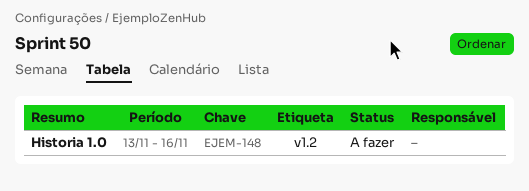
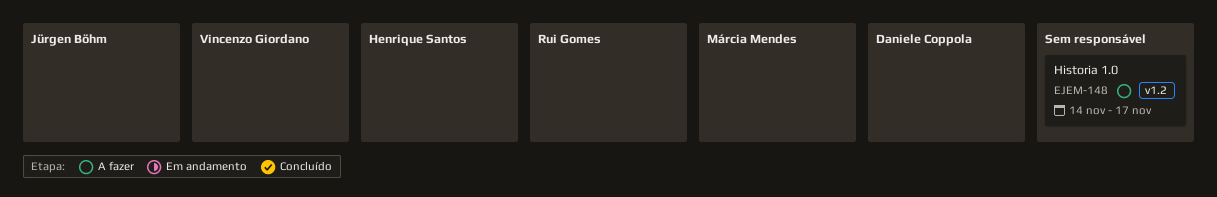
EJEM-148, start: Nov 13 -> Nov 14
EJEM-148, due: Nov 16 -> Nov 17

